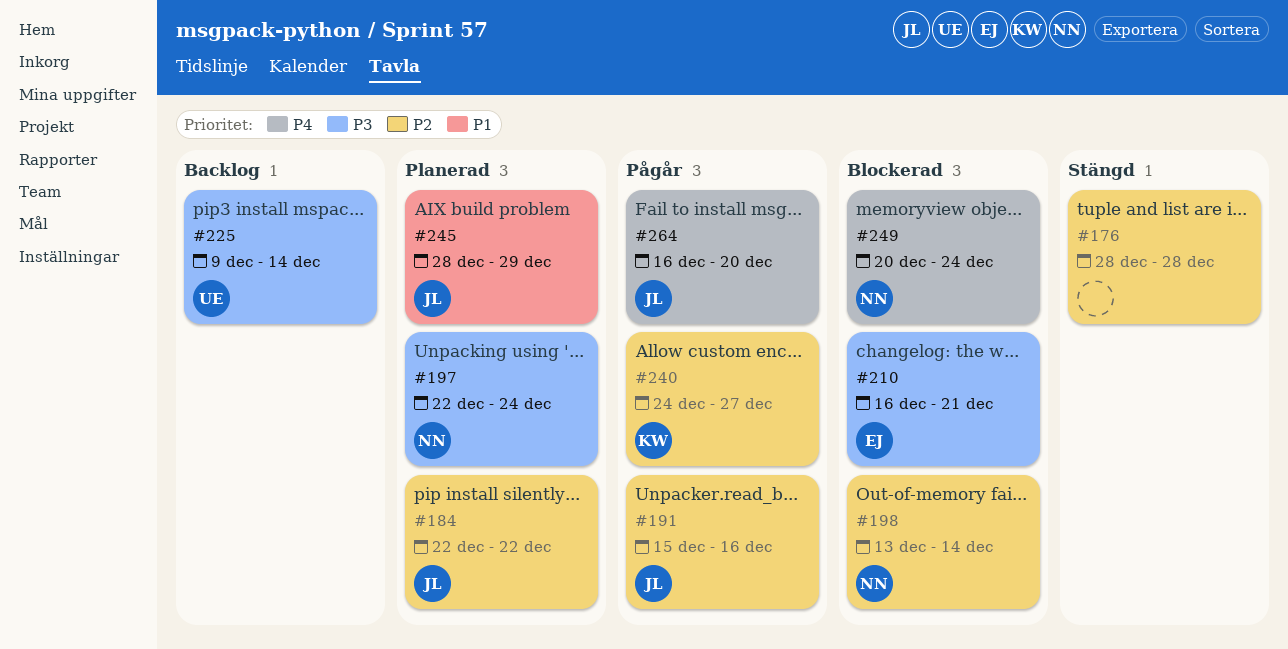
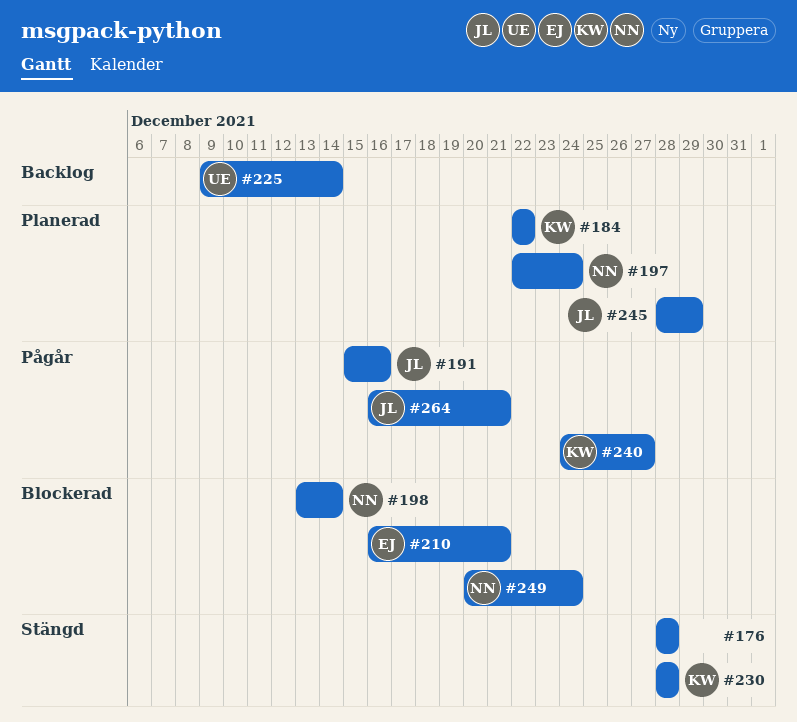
#184, owner: JL -> KW
#230: none -> present
#264, due: Dec 20 -> Dec 21

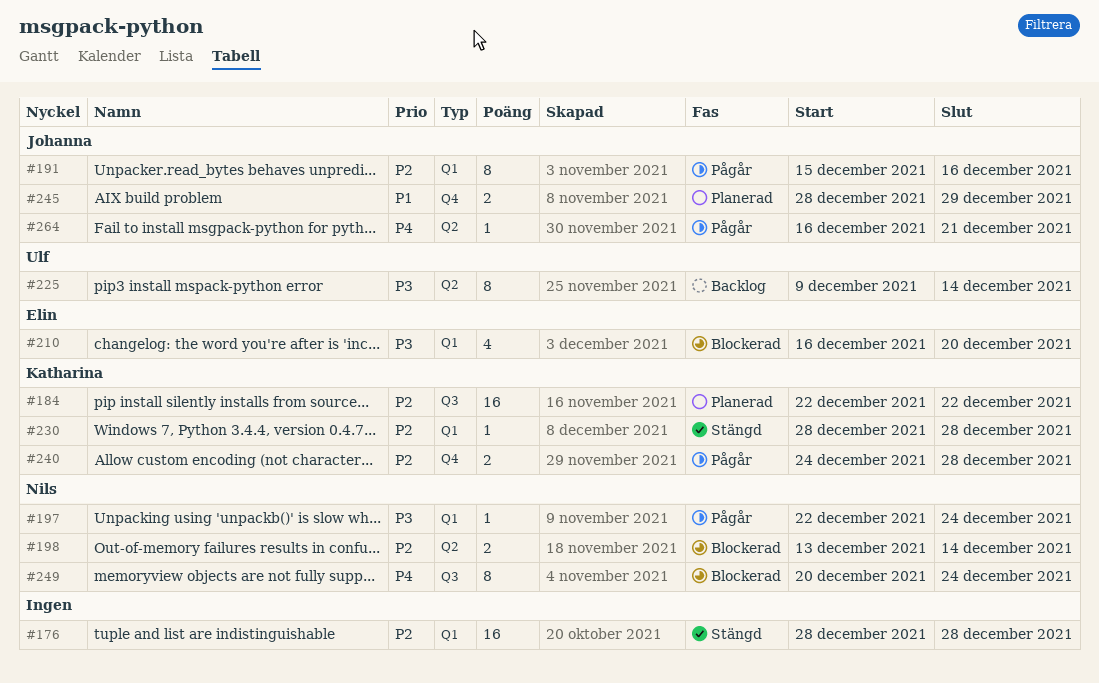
#197, status: Planerad -> Pågår
#210, due: Dec 21 -> Dec 20
#240, due: Dec 27 -> Dec 28

